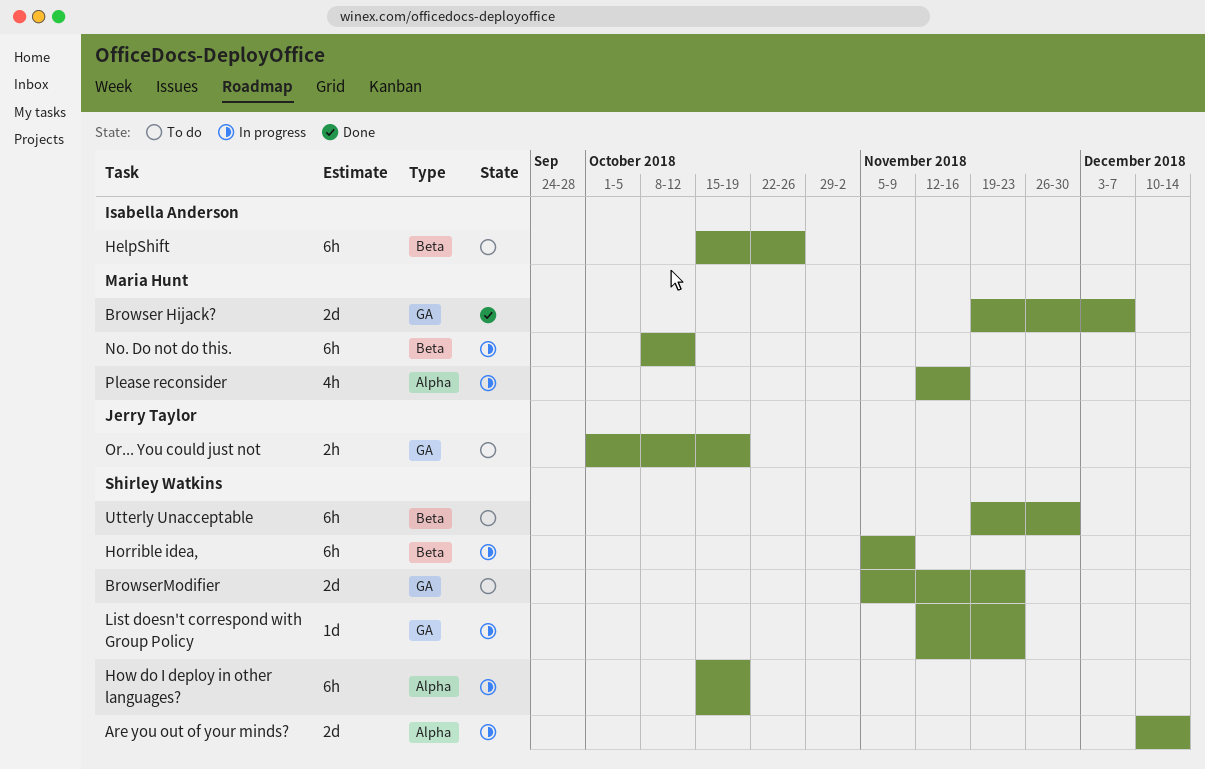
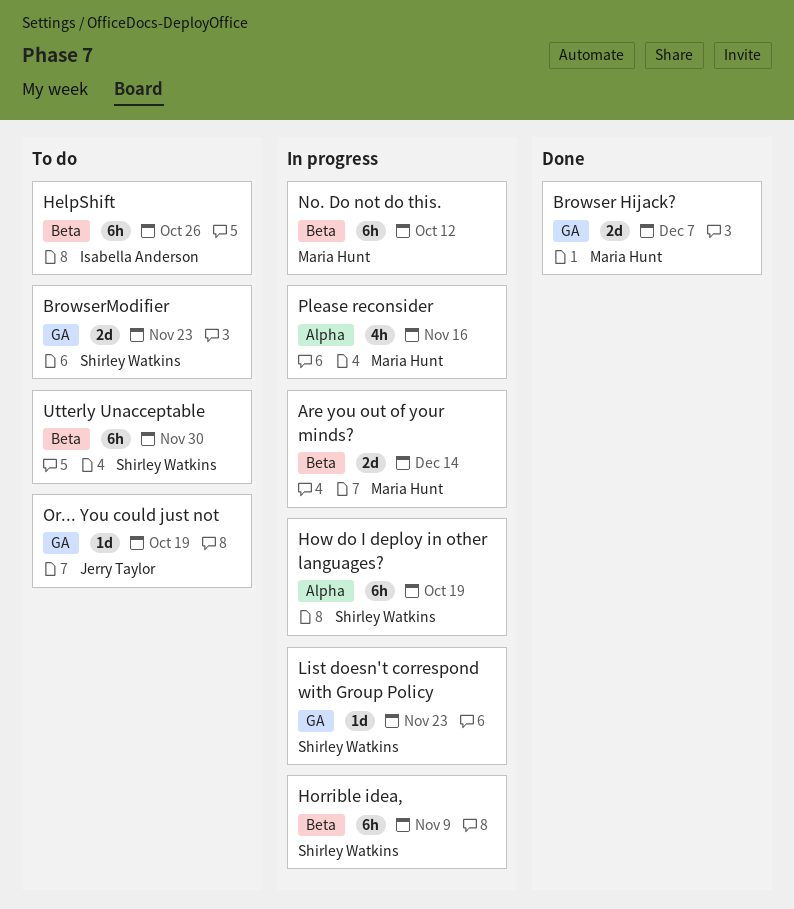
Are you out of your minds?, owner: Shirley Watkins -> Maria Hunt
Are you out of your minds?, label: Alpha -> Beta
Or... You could just not, estimate: 2h -> 1d

